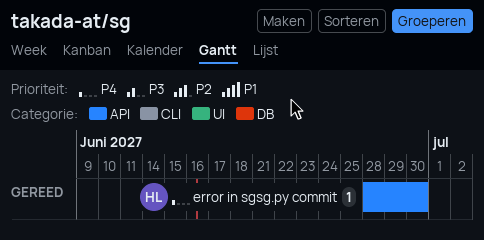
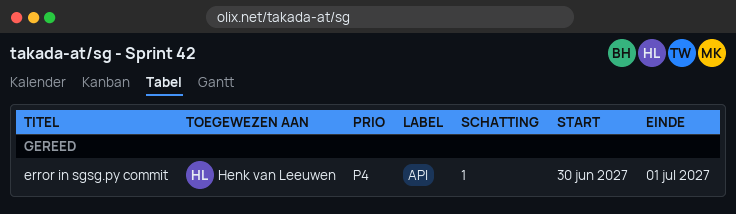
error in sgsg.py commit, start: Jun 28 -> Jun 30
error in sgsg.py commit, due: Jun 30 -> Jul 1

